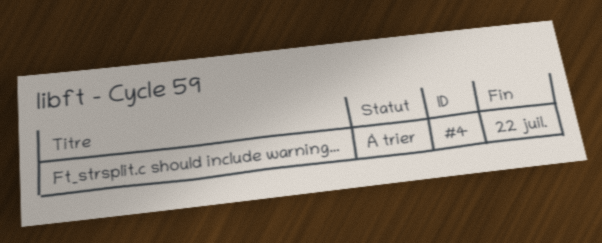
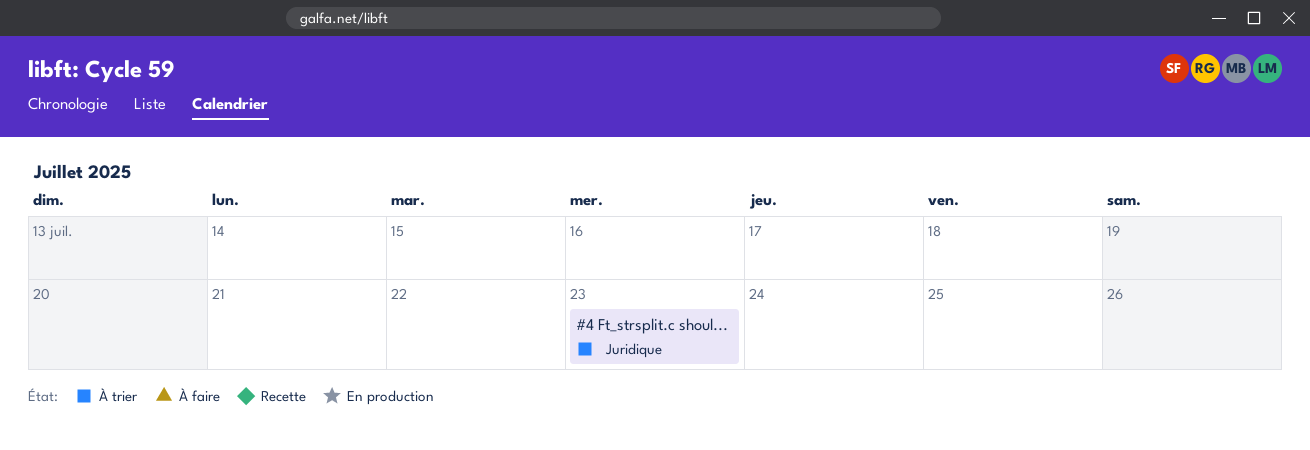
#4, due: Jul 22 -> Jul 23

